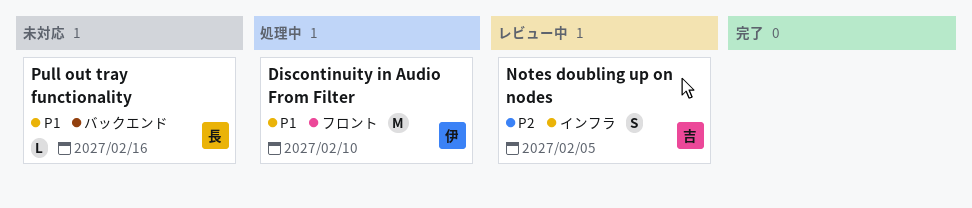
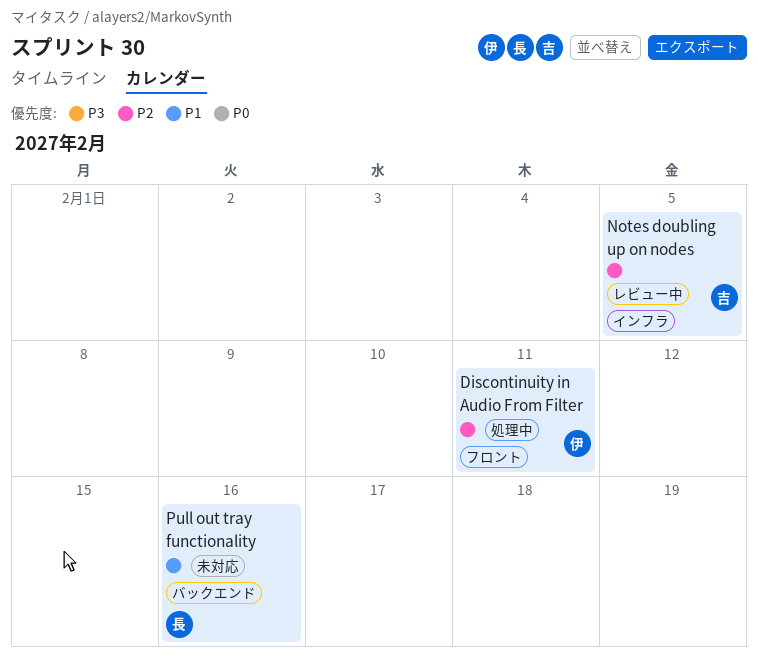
Discontinuity in Audio From Filter, priority: P1 -> P2
Discontinuity in Audio From Filter, due: Feb 10 -> Feb 11

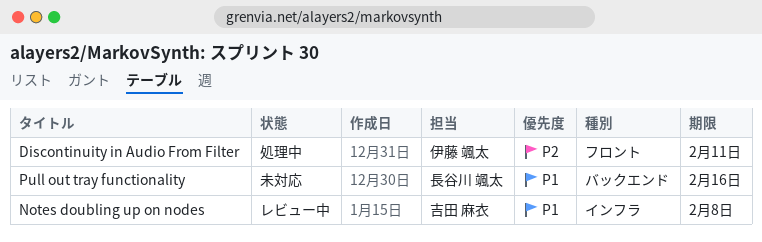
Notes doubling up on nodes, priority: P2 -> P1
Notes doubling up on nodes, due: Feb 5 -> Feb 8

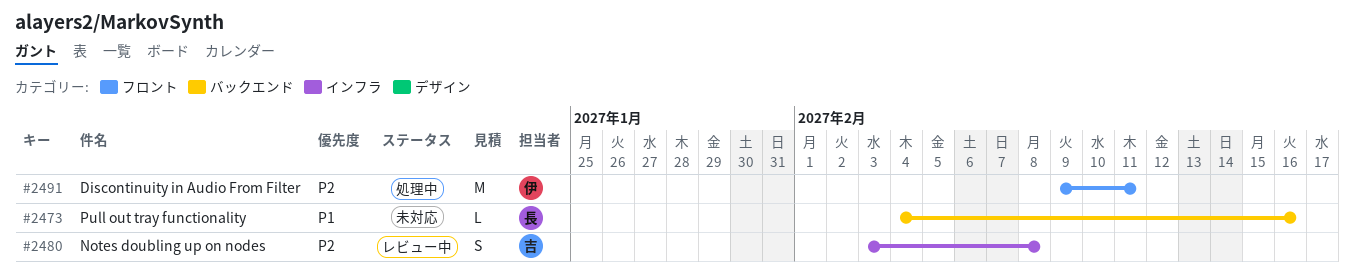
Notes doubling up on nodes, priority: P1 -> P2

